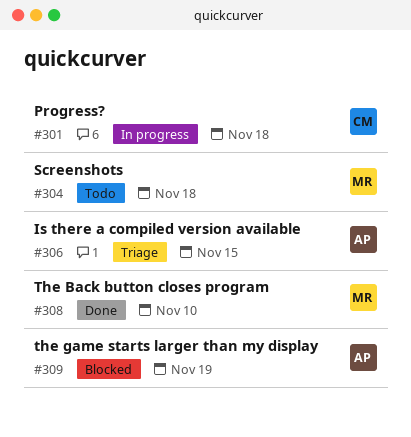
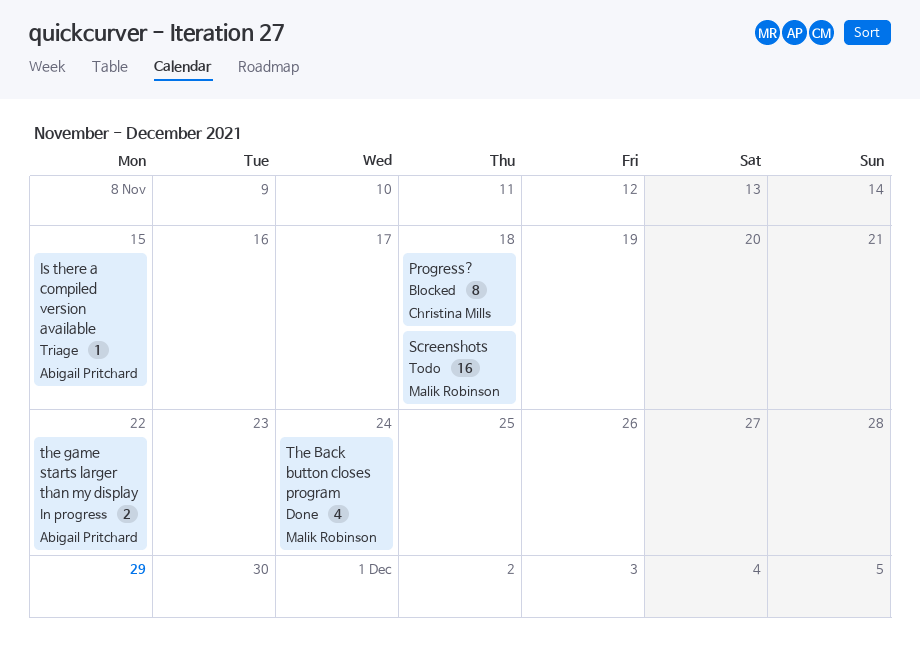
Progress?, status: In progress -> Blocked
The Back button closes program, due: Nov 10 -> Nov 24
the game starts larger than my display, status: Blocked -> In progress
the game starts larger than my display, due: Nov 19 -> Nov 22

